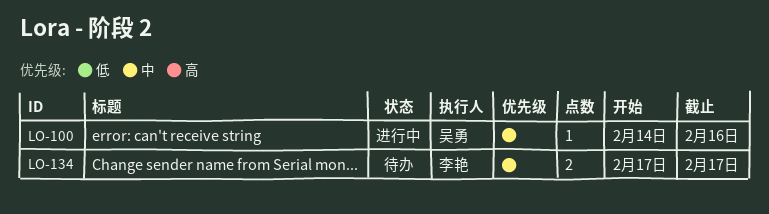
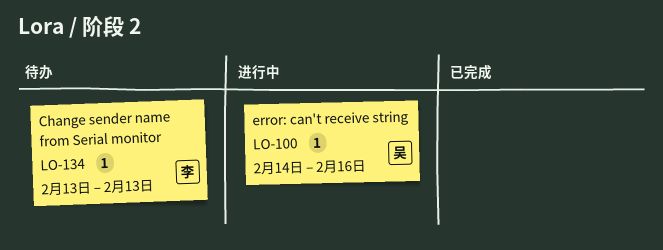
LO-134, estimate: 2 -> 1
LO-134, start: Feb 17 -> Feb 13
LO-134, due: Feb 17 -> Feb 13

